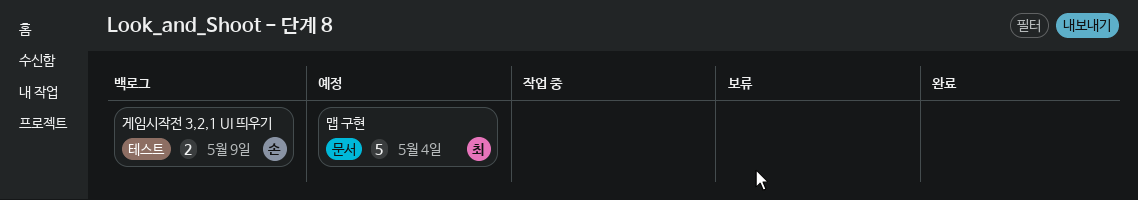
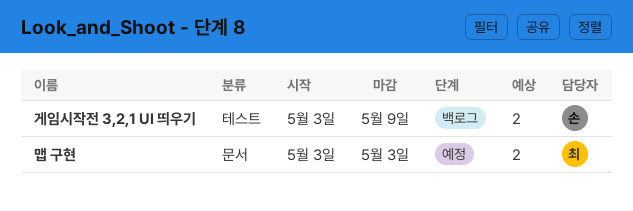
맵 구현, estimate: 5 -> 2
맵 구현, due: May 4 -> May 3

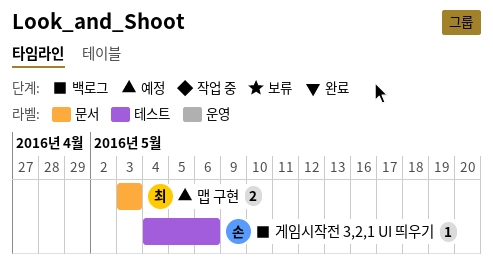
게임시작전 3,2,1 UI 띄우기, estimate: 2 -> 1
게임시작전 3,2,1 UI 띄우기, start: May 3 -> May 4
게임시작전 3,2,1 UI 띄우기, due: May 9 -> May 6

